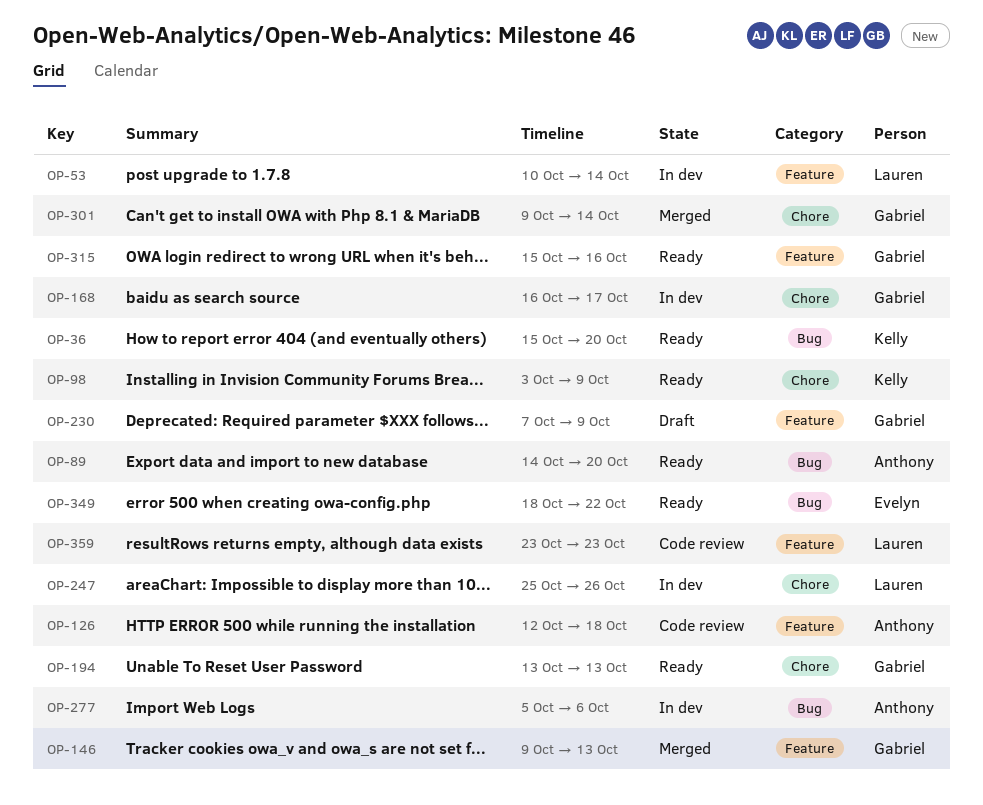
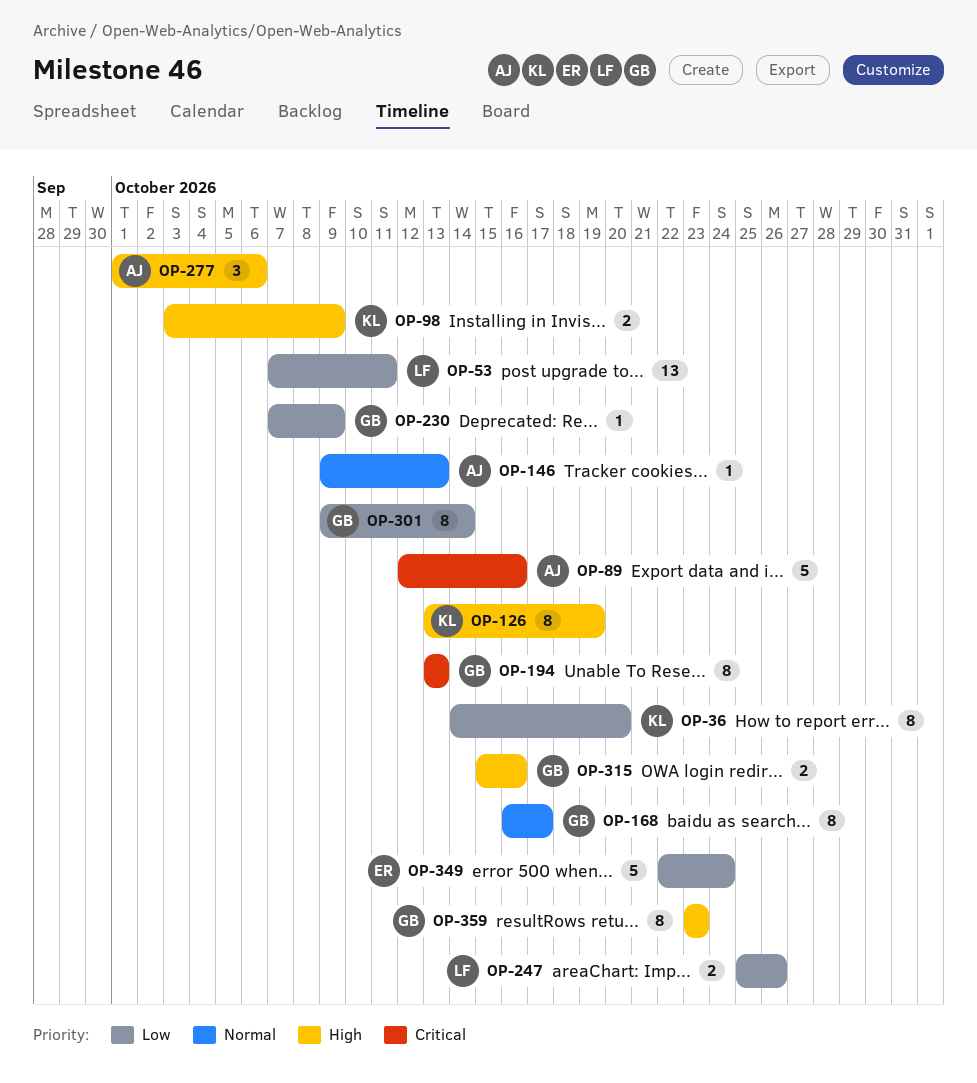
OP-36, start: Oct 15 -> Oct 14
OP-53, start: Oct 10 -> Oct 7
OP-53, due: Oct 14 -> Oct 11
OP-89, start: Oct 14 -> Oct 12
OP-89, due: Oct 20 -> Oct 16
OP-126, owner: Anthony -> Kelly
OP-126, start: Oct 12 -> Oct 13
OP-126, due: Oct 18 -> Oct 19
OP-146, owner: Gabriel -> Anthony
OP-277, start: Oct 5 -> Oct 1
OP-349, start: Oct 18 -> Oct 22
OP-349, due: Oct 22 -> Oct 24
OP-359, owner: Lauren -> Gabriel

